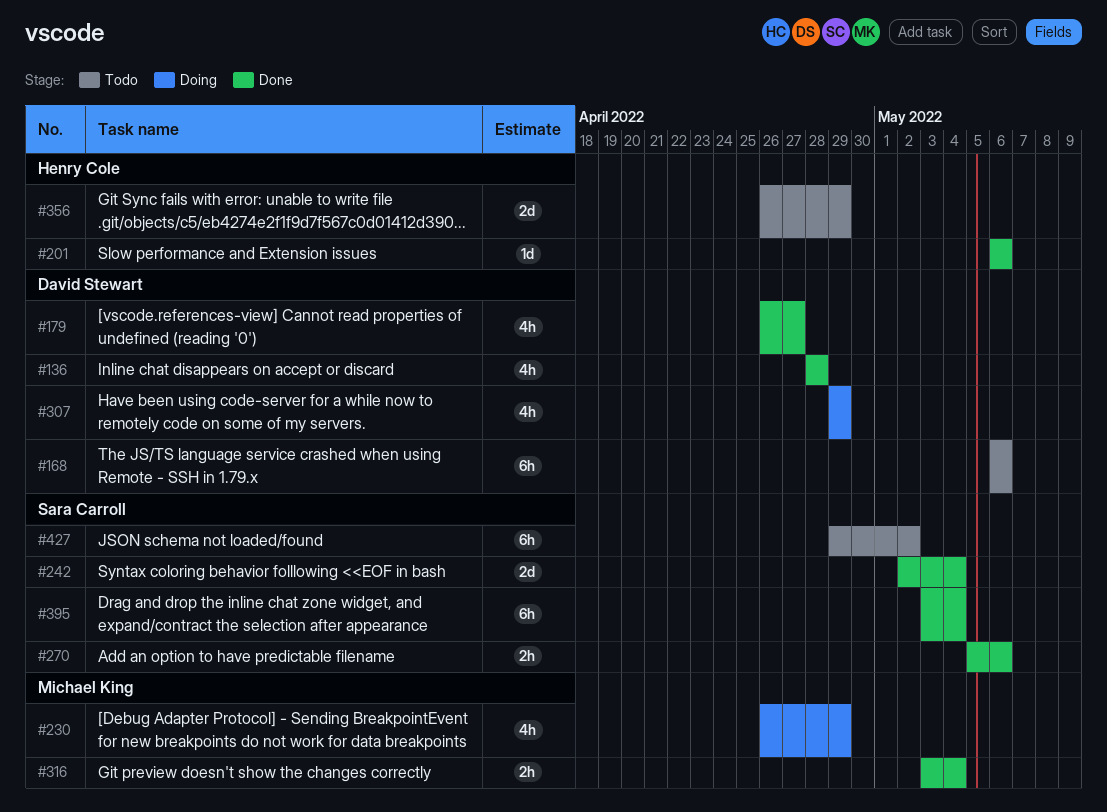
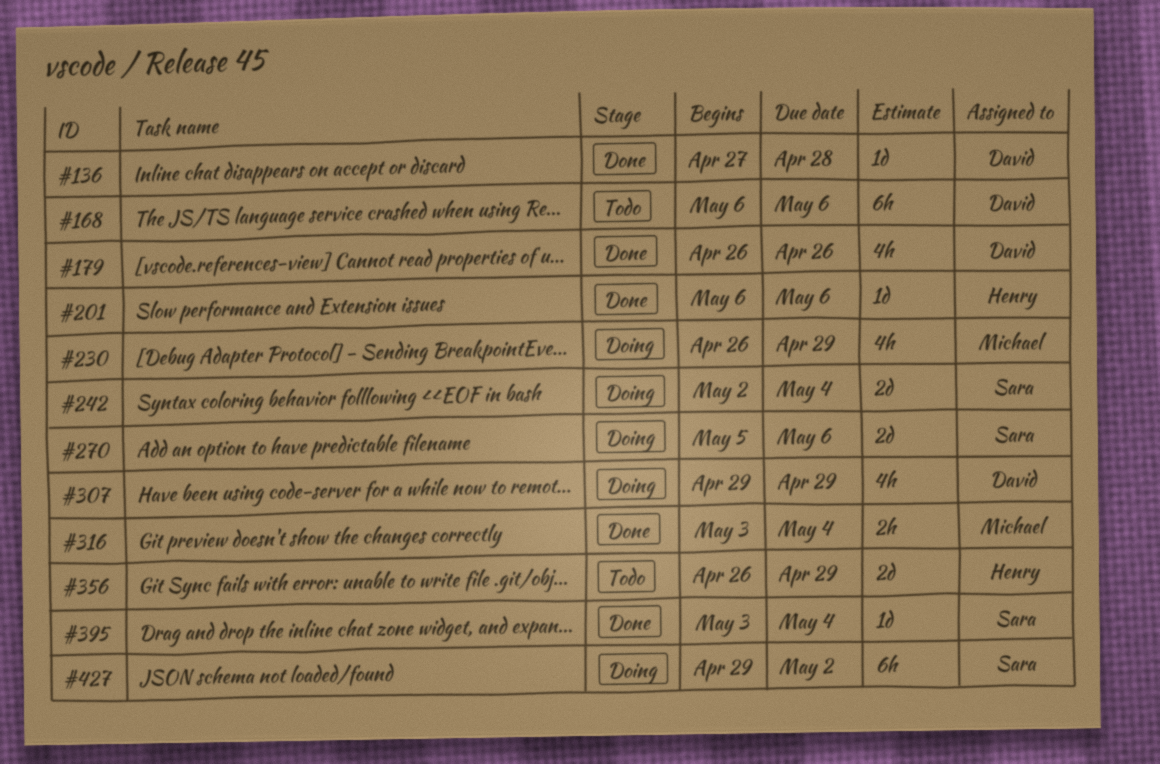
#136, estimate: 4h -> 1d
#136, start: Apr 28 -> Apr 27
#179, due: Apr 27 -> Apr 26
#242, status: Done -> Doing
#270, status: Done -> Doing
#270, estimate: 2h -> 2d
#395, estimate: 6h -> 1d
#427, status: Todo -> Doing

